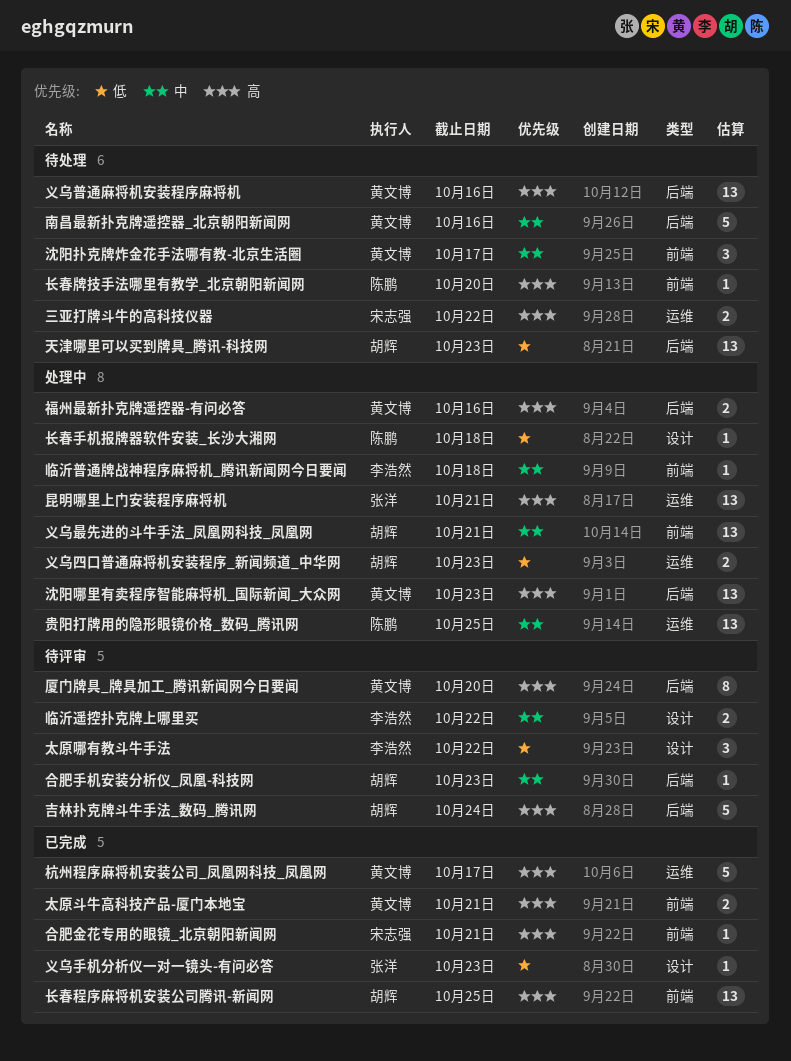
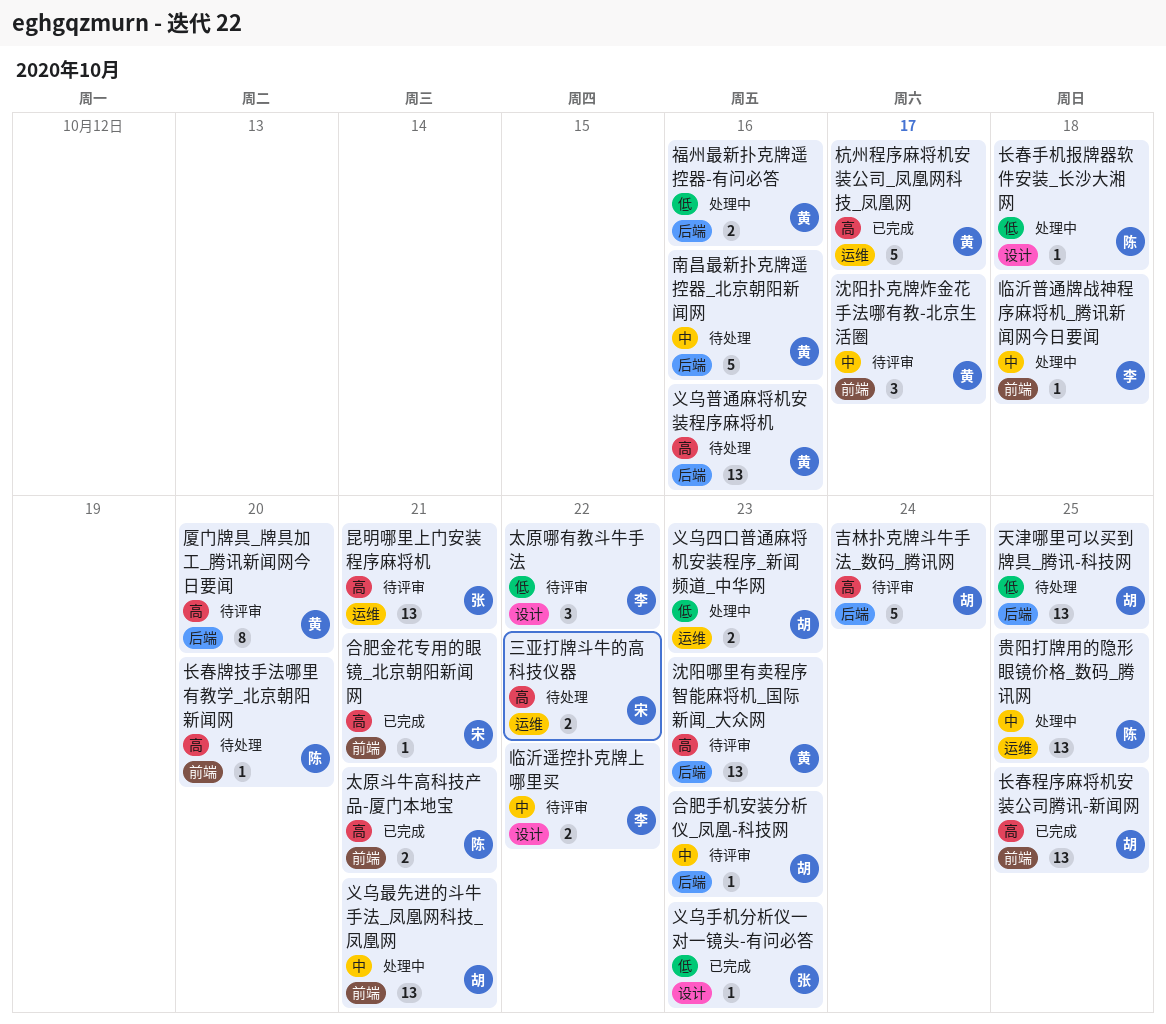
天津哪里可以买到牌具_腾讯-科技网, due: Oct 23 -> Oct 25
太原斗牛高科技产品-厦门本地宝, owner: 黄文博 -> 陈鹏
昆明哪里上门安装程序麻将机, status: 处理中 -> 待评审
沈阳哪里有卖程序智能麻将机_国际新闻_大众网, status: 处理中 -> 待评审
沈阳扑克牌炸金花手法哪有教-北京生活圈, status: 待处理 -> 待评审
福州最新扑克牌遥控器-有问必答, priority: 高 -> 低

